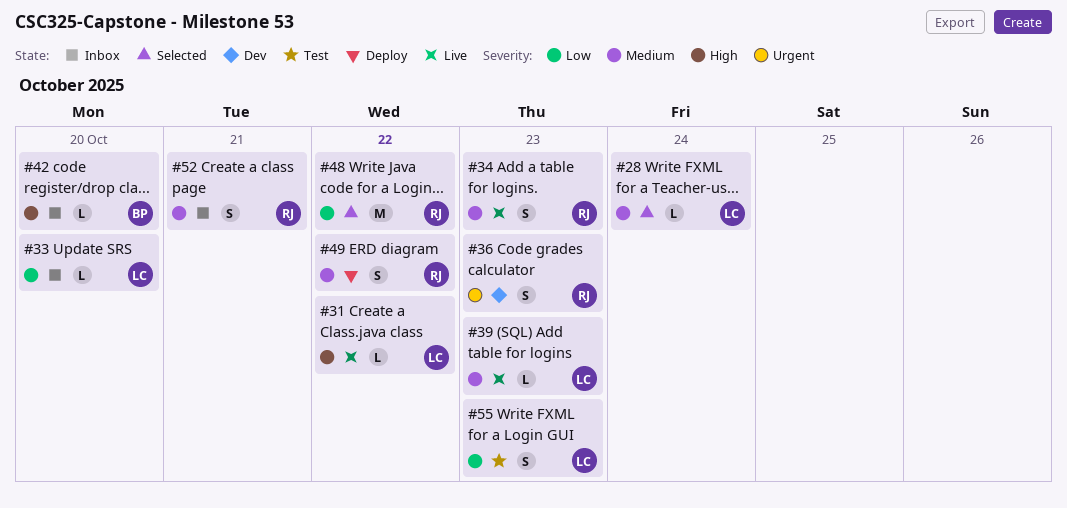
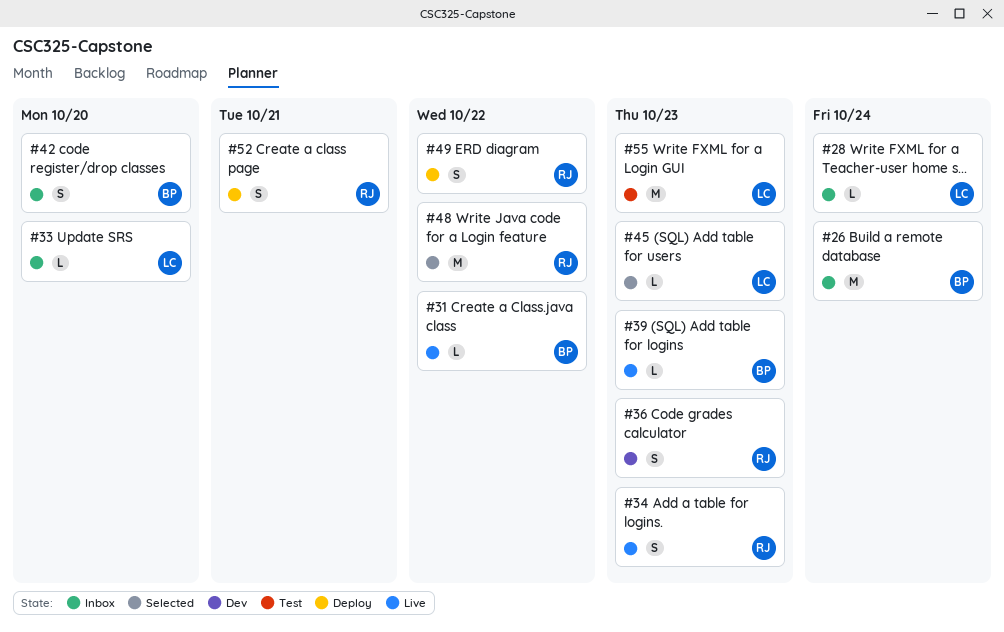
#26: none -> present
#28, status: Selected -> Inbox
#31, owner: LC -> BP
#39, owner: LC -> BP
#42, estimate: L -> S
#45: none -> present
#52, status: Inbox -> Deploy
#55, estimate: S -> M

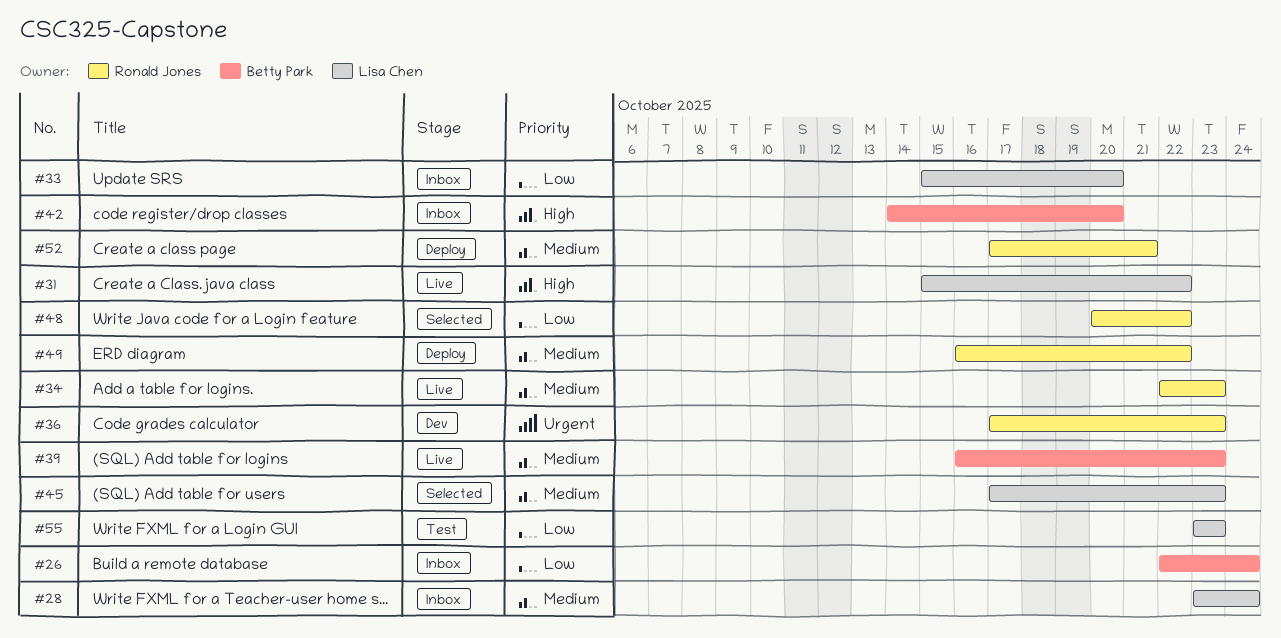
#31, owner: Betty Park -> Lisa Chen

